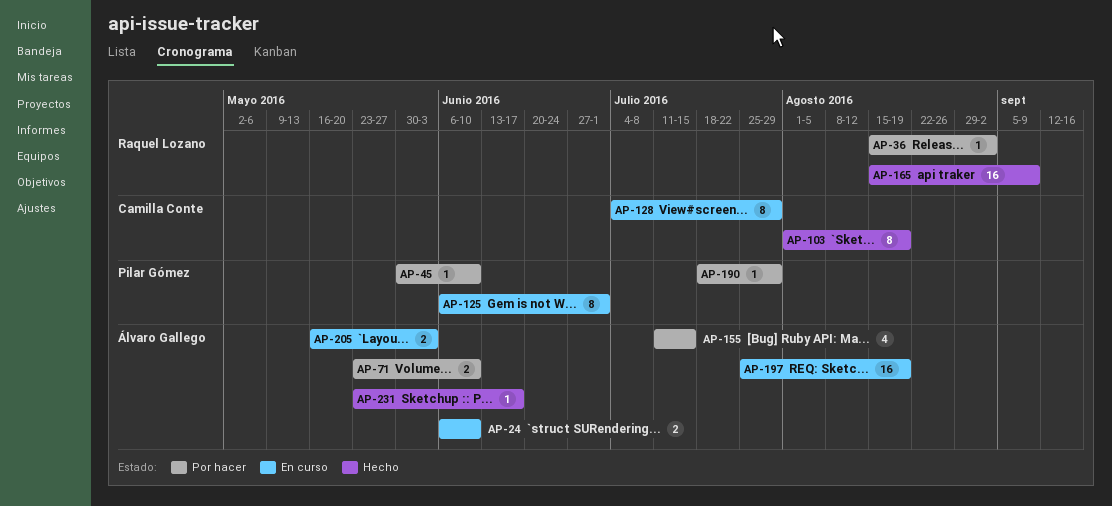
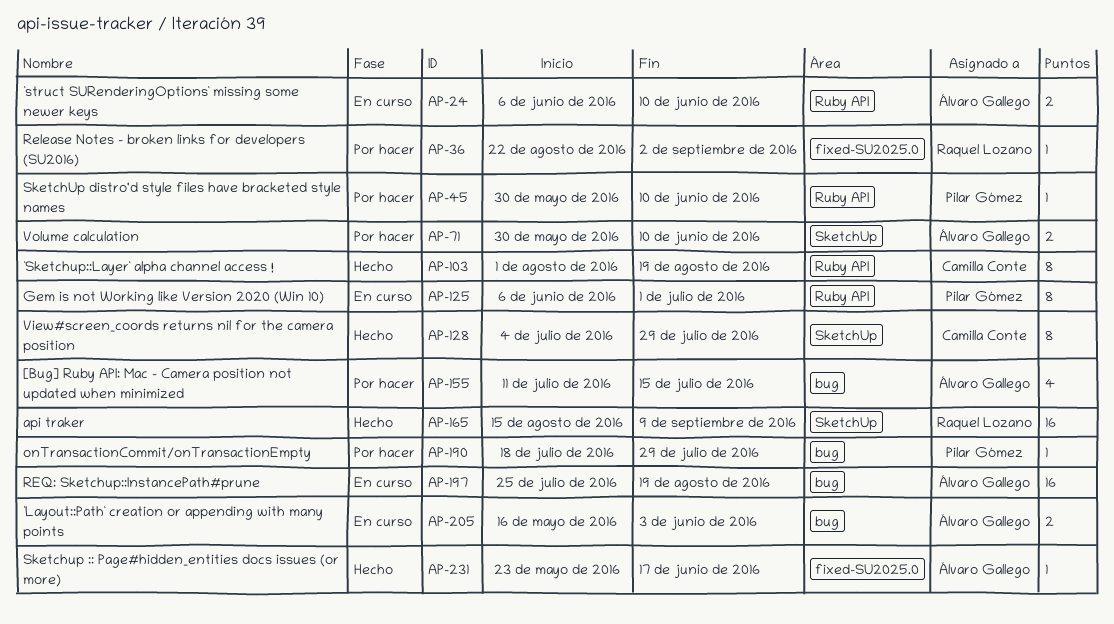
AP-36, start: Aug 15 -> Aug 22
AP-71, start: May 23 -> May 30
AP-128, status: En curso -> Hecho

